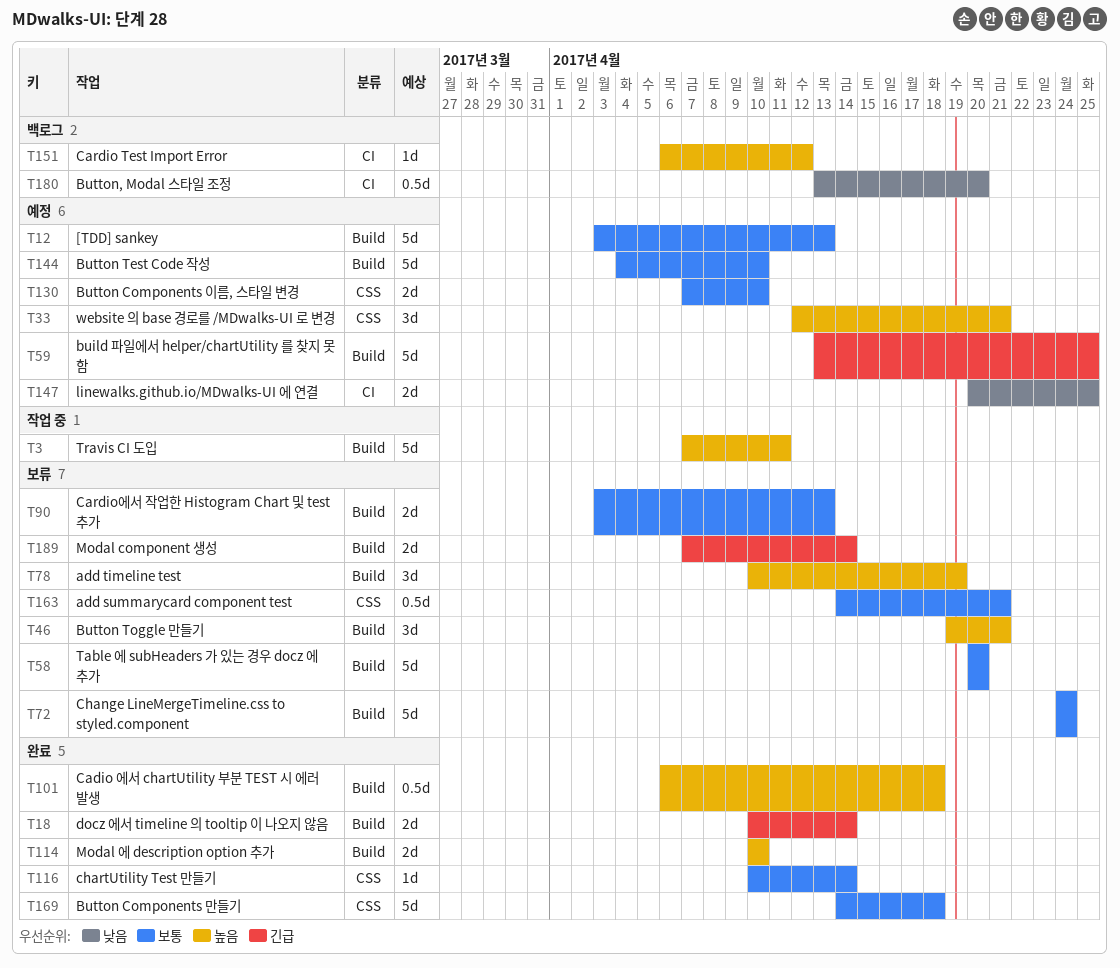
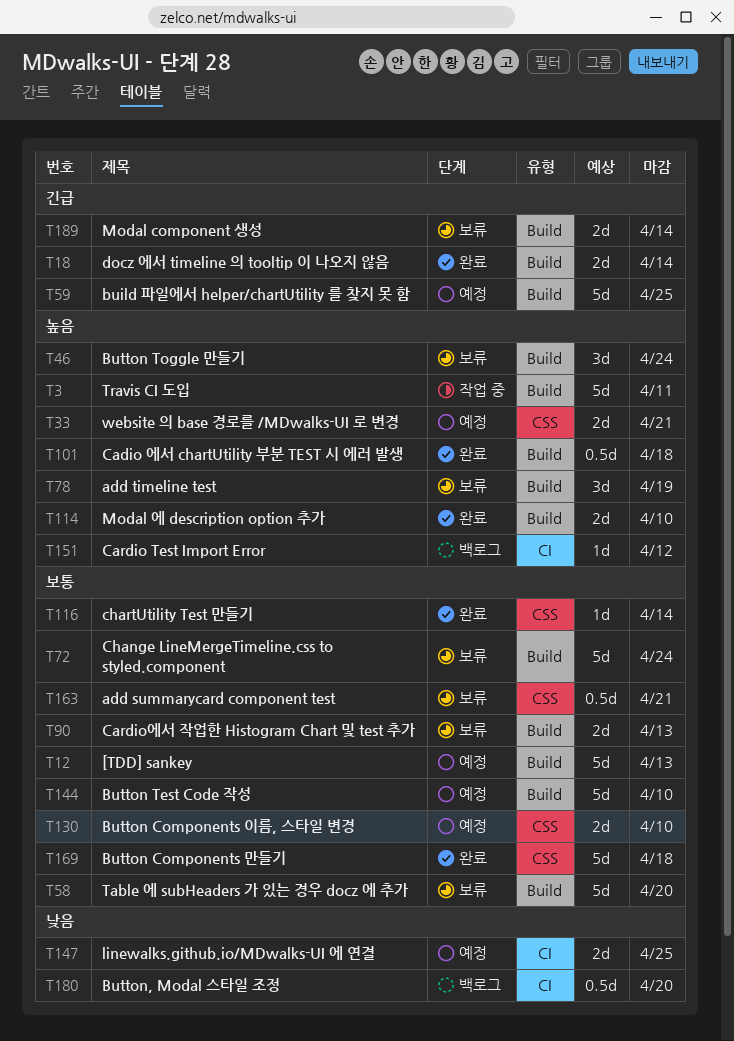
T33, estimate: 3d -> 2d
T46, due: Apr 21 -> Apr 24

